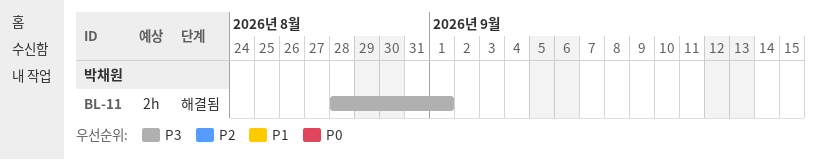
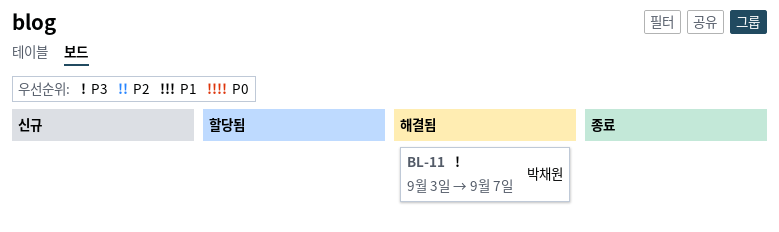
BL-11, start: Aug 28 -> Sep 3
BL-11, due: Sep 1 -> Sep 7

